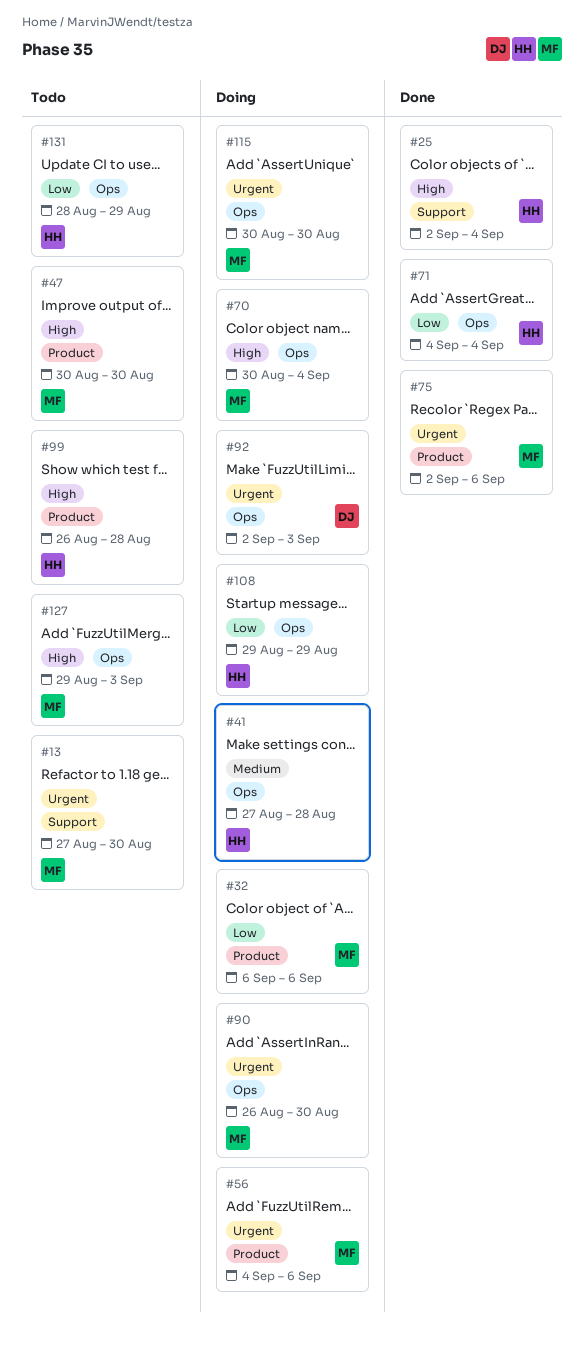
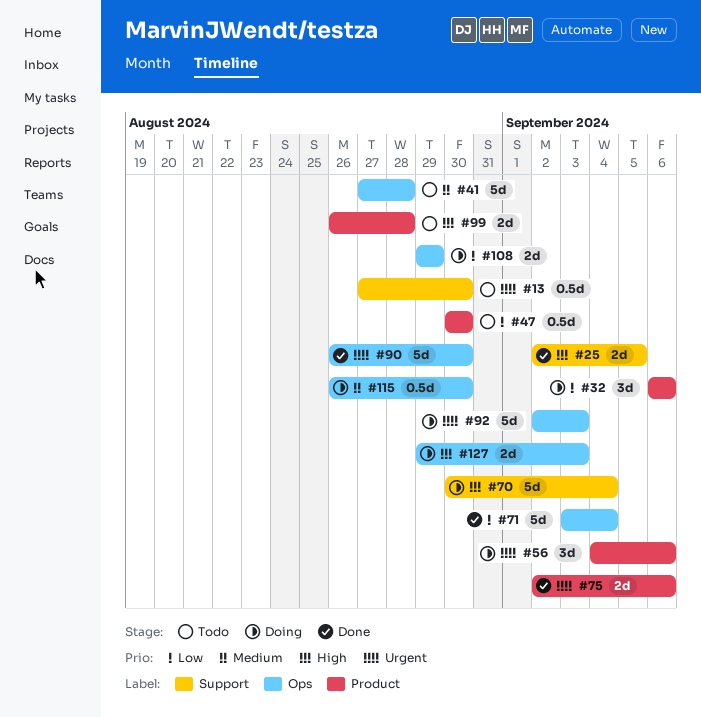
#25, due: Sep 4 -> Sep 5
#41, status: Doing -> Todo
#47, priority: High -> Low
#70, label: Ops -> Support
#71, start: Sep 4 -> Sep 3
#90, status: Doing -> Done
#115, priority: Urgent -> Medium
#115, start: Aug 30 -> Aug 26
#127, status: Todo -> Doing
#131: present -> none

